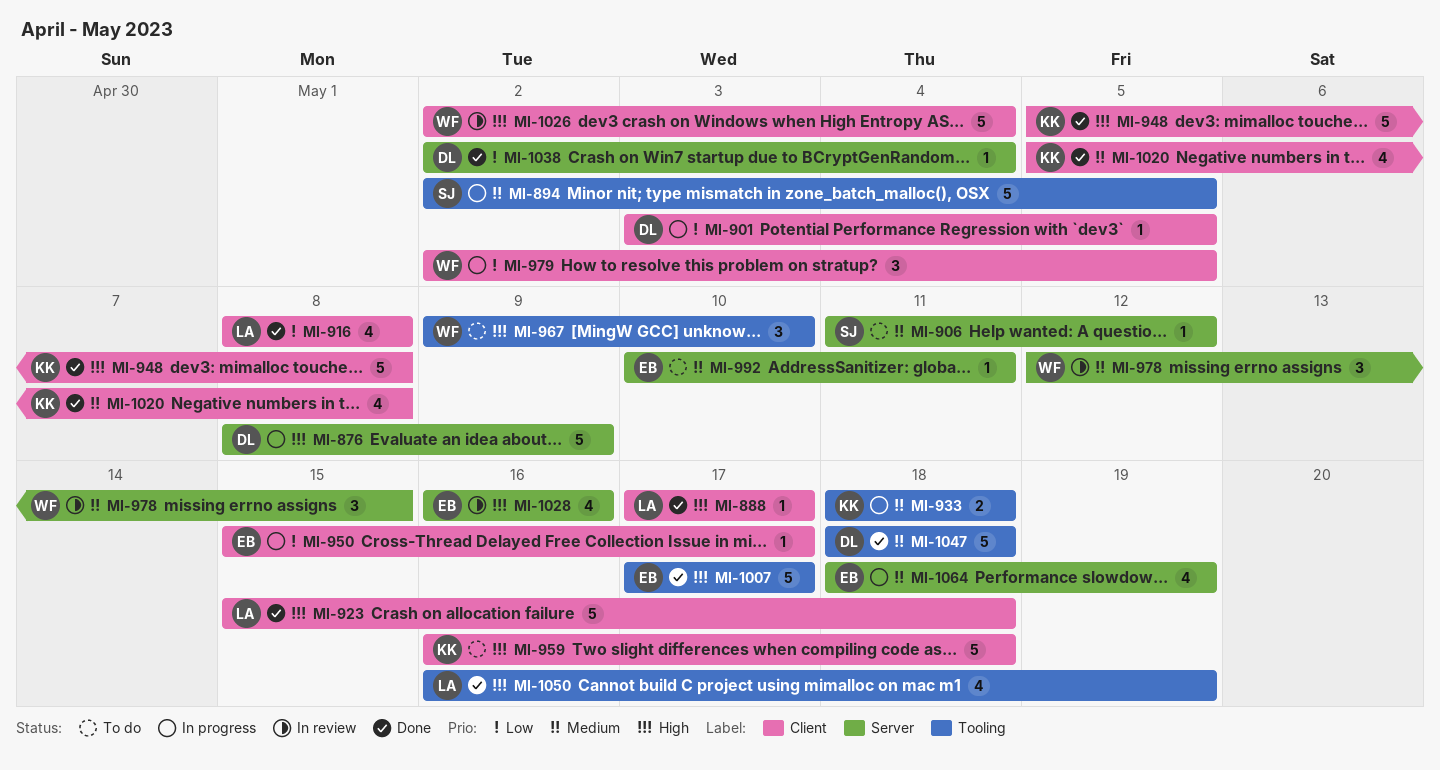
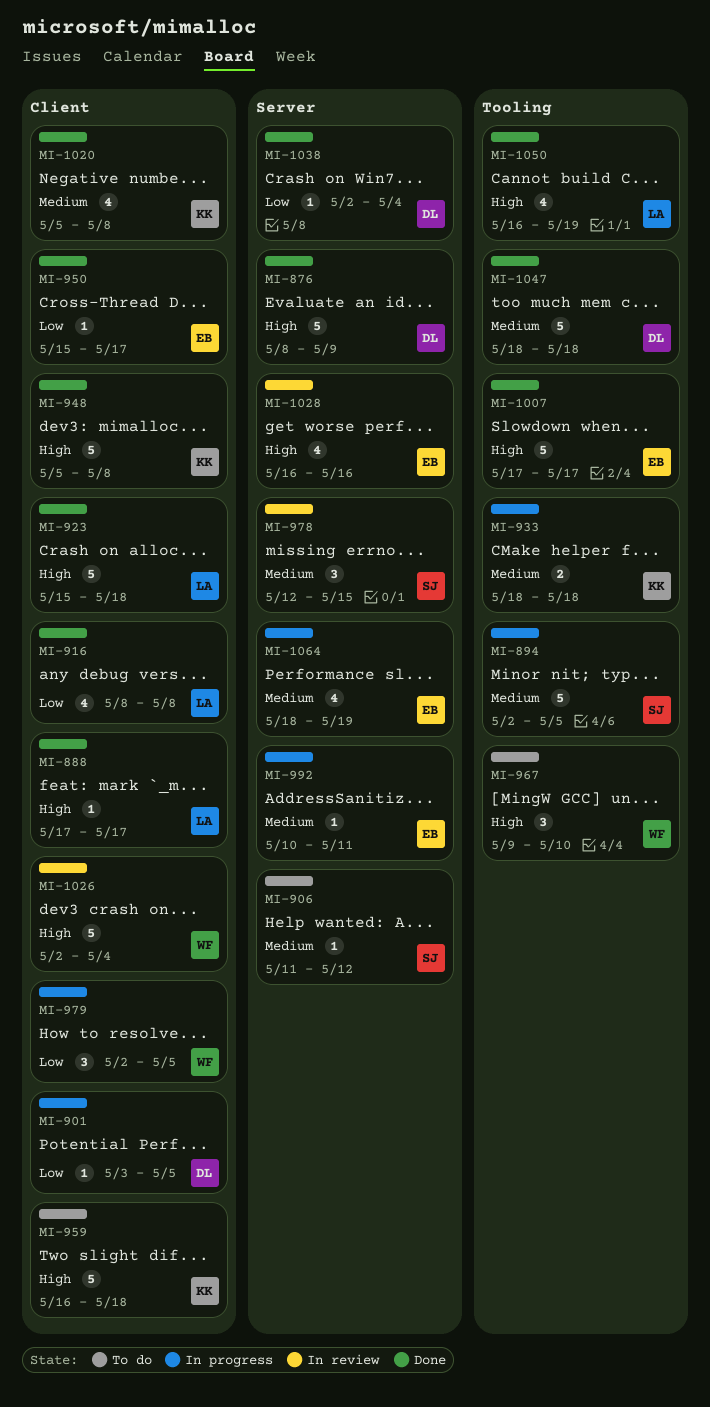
MI-876, status: In progress -> Done
MI-950, status: In progress -> Done
MI-978, owner: WF -> SJ
MI-992, status: To do -> In progress

